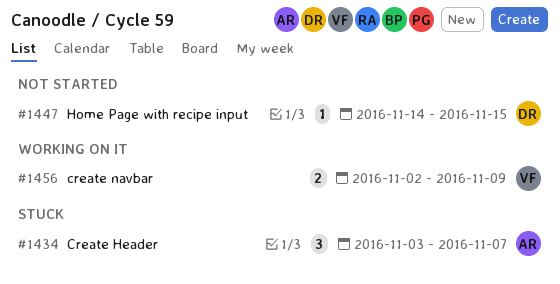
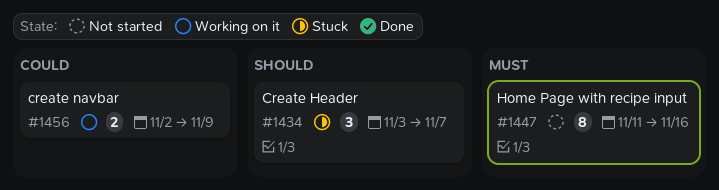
#1447, estimate: 1 -> 8
#1447, start: Nov 14 -> Nov 11
#1447, due: Nov 15 -> Nov 16

